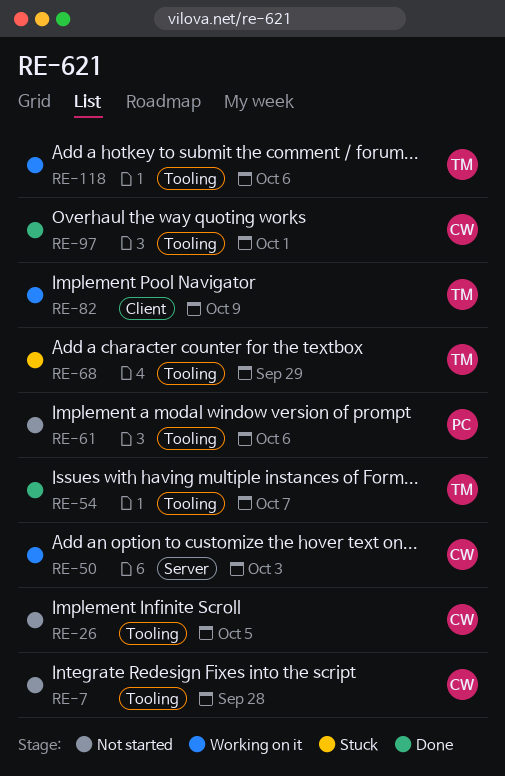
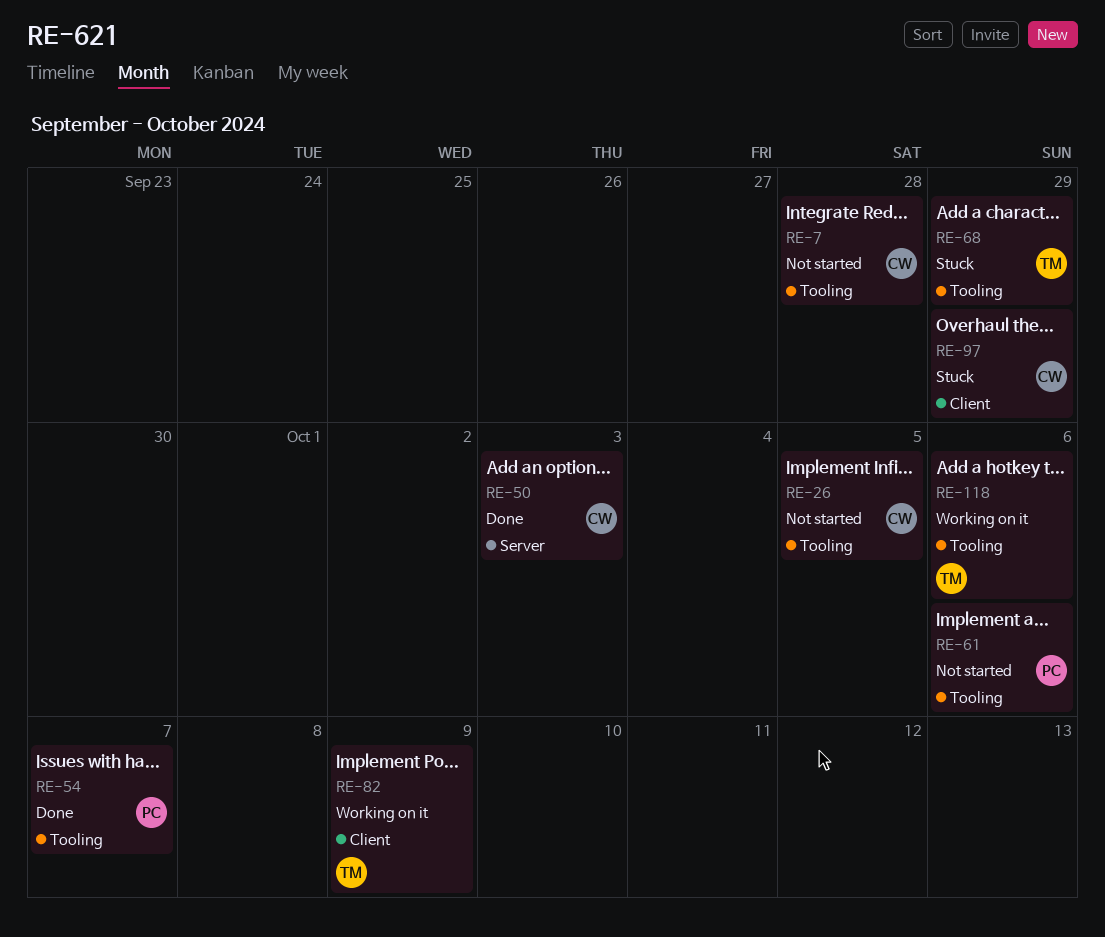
RE-50, status: Working on it -> Done
RE-54, owner: TM -> PC
RE-97, status: Done -> Stuck
RE-97, label: Tooling -> Client
RE-97, due: Oct 1 -> Sep 29

